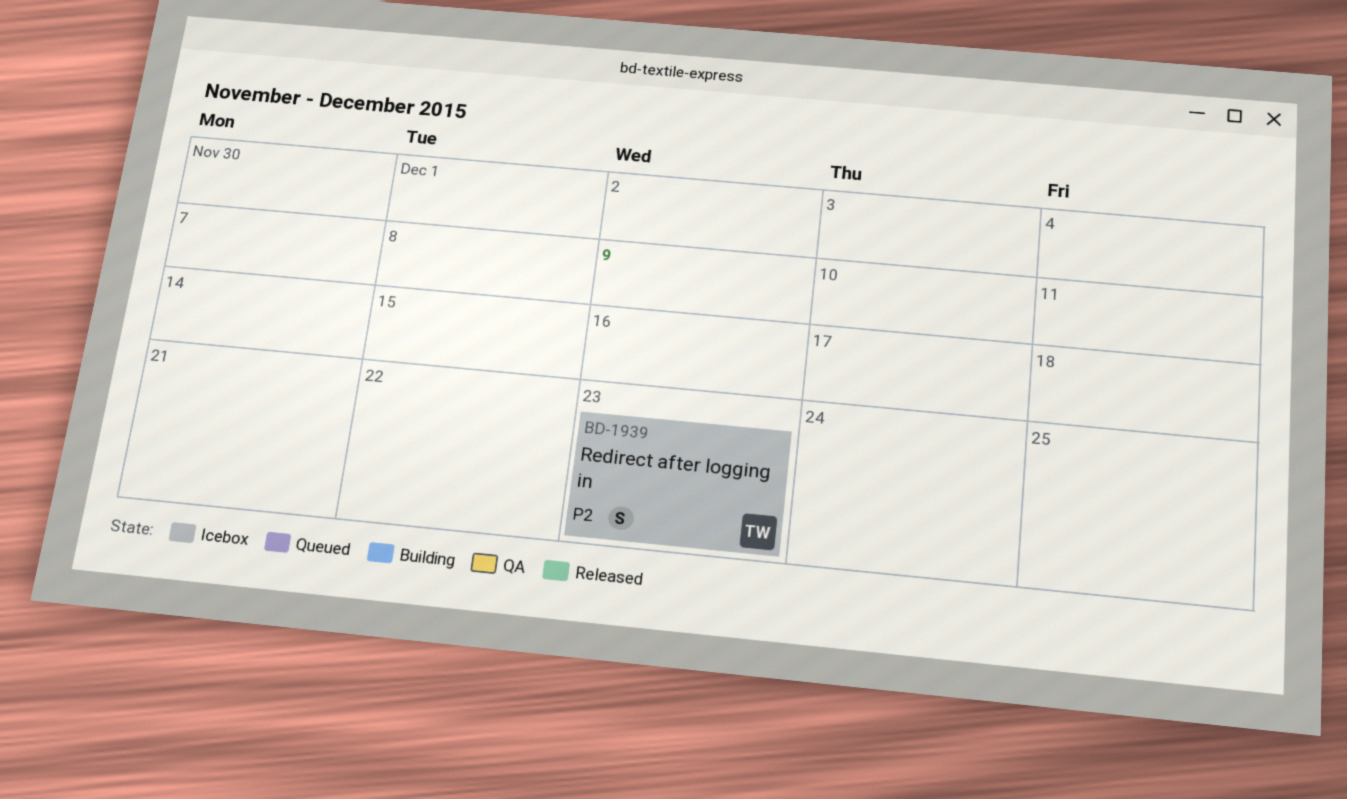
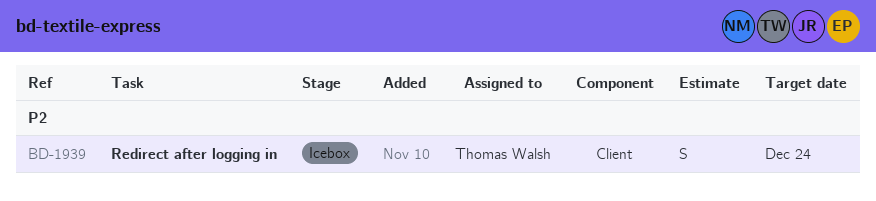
BD-1939, due: Dec 23 -> Dec 24

